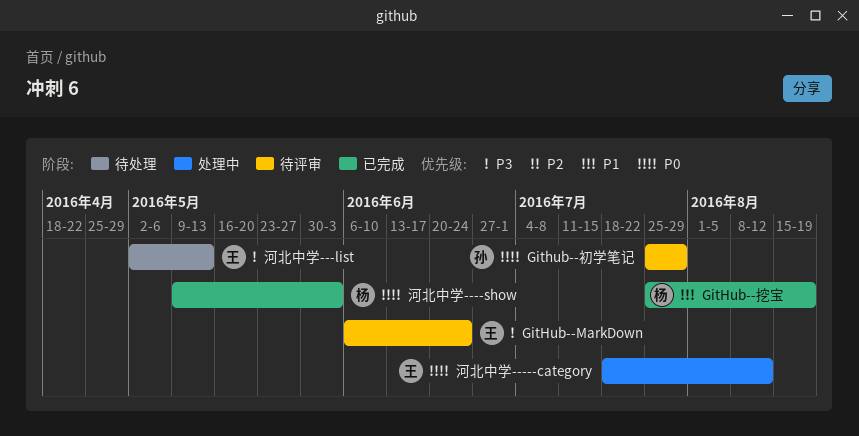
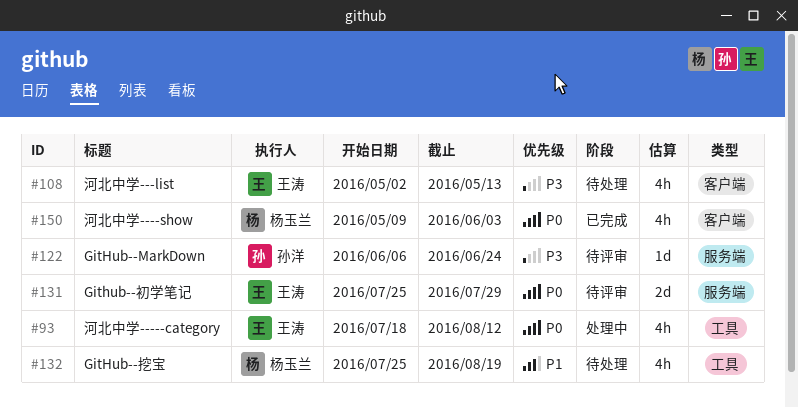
GitHub--MarkDown, owner: 王涛 -> 孙洋
Github--初学笔记, owner: 孙洋 -> 王涛
GitHub--挖宝, status: 已完成 -> 待处理

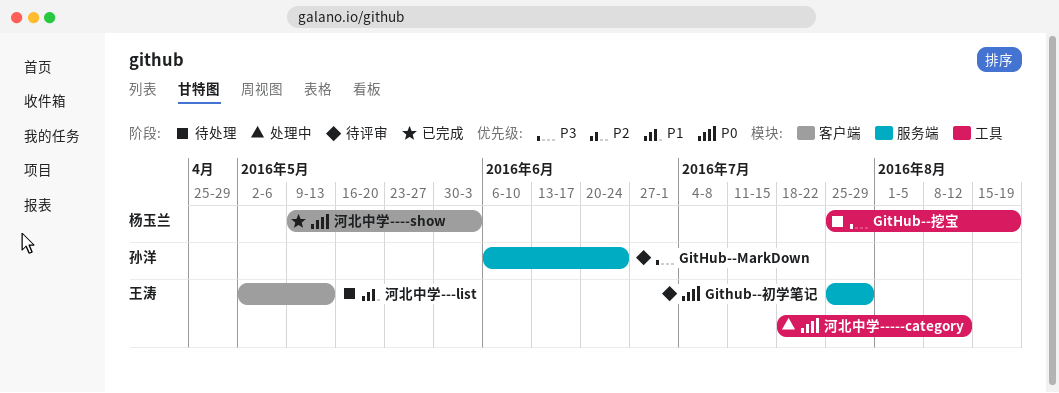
GitHub--挖宝, priority: P1 -> P3
河北中学---list, priority: P3 -> P1

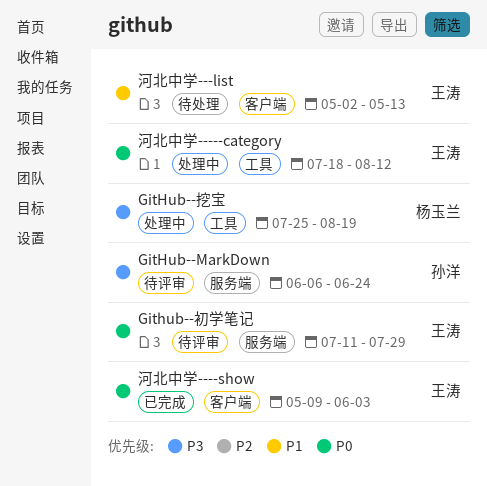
Github--初学笔记, start: Jul 25 -> Jul 11
GitHub--挖宝, status: 待处理 -> 处理中
河北中学----show, owner: 杨玉兰 -> 王涛

